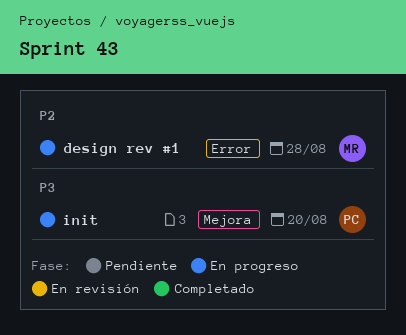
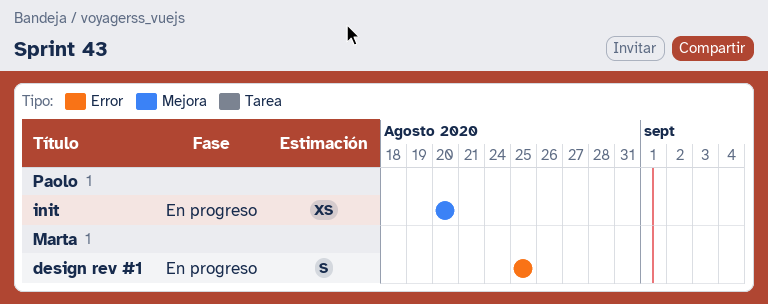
design rev #1, due: Aug 28 -> Aug 25

